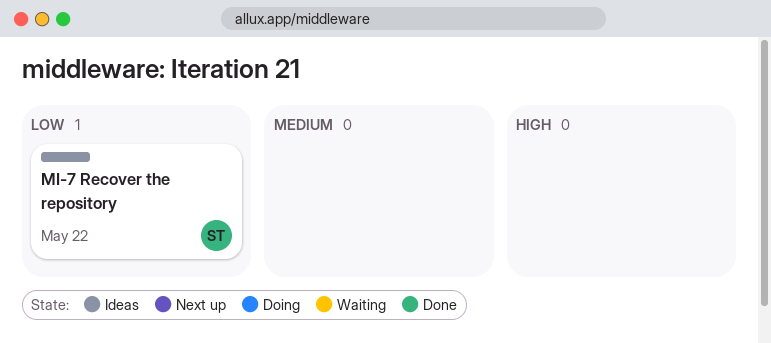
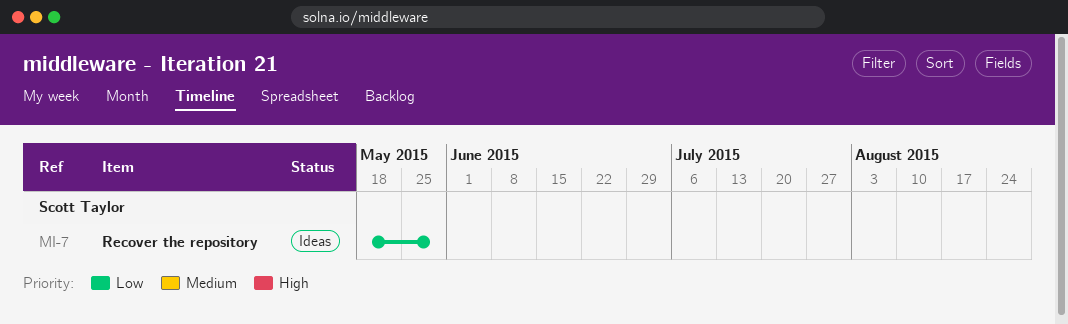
MI-7, due: May 22 -> May 29

